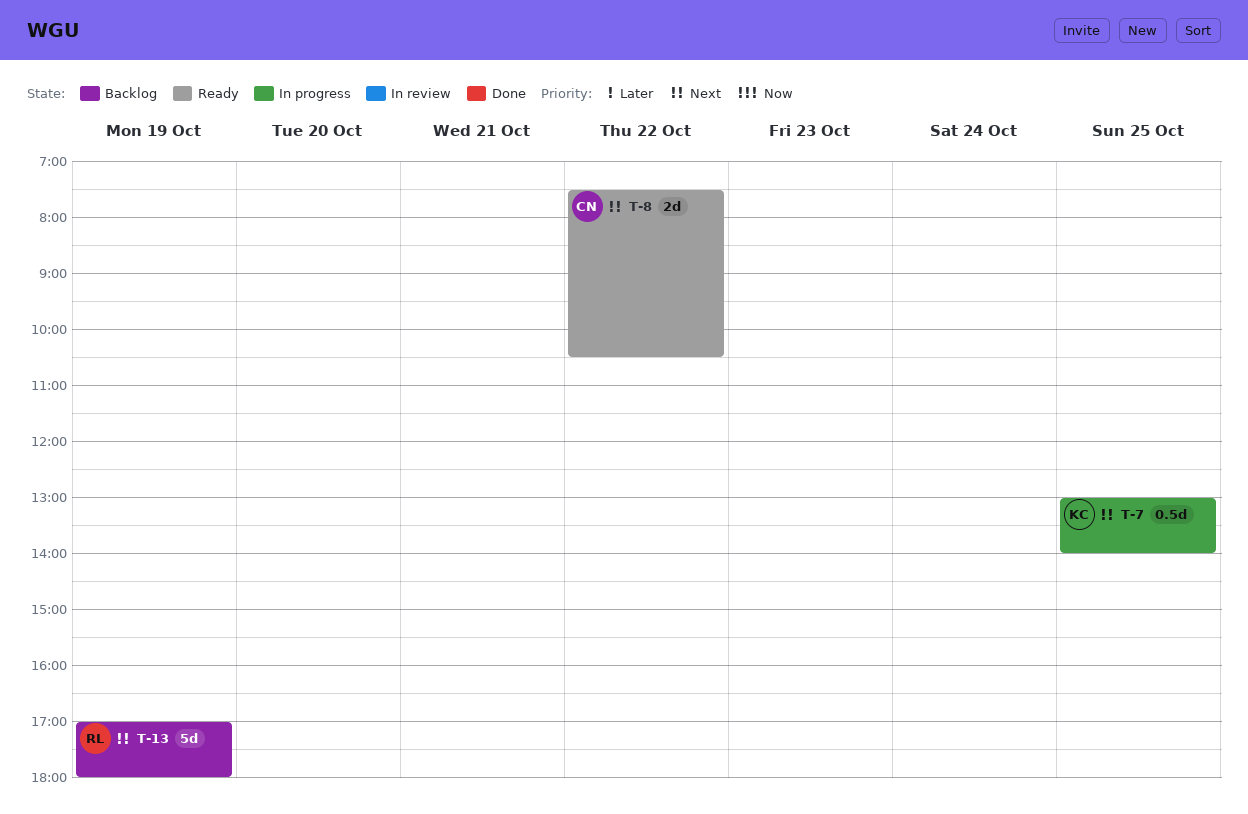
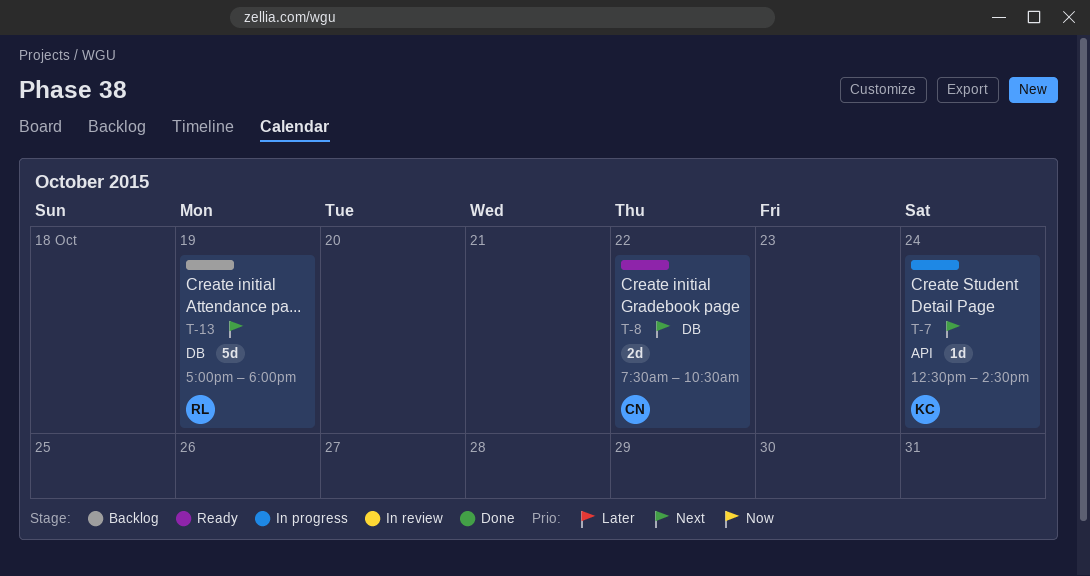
T-7, estimate: 0.5d -> 1d
T-7, day: Oct 25 -> Oct 24
T-7, begins: 13:00 -> 12:30
T-7, ends: 14:00 -> 14:30

